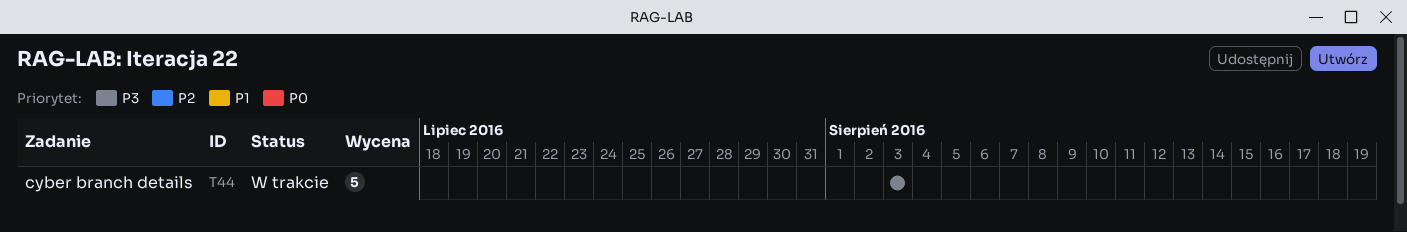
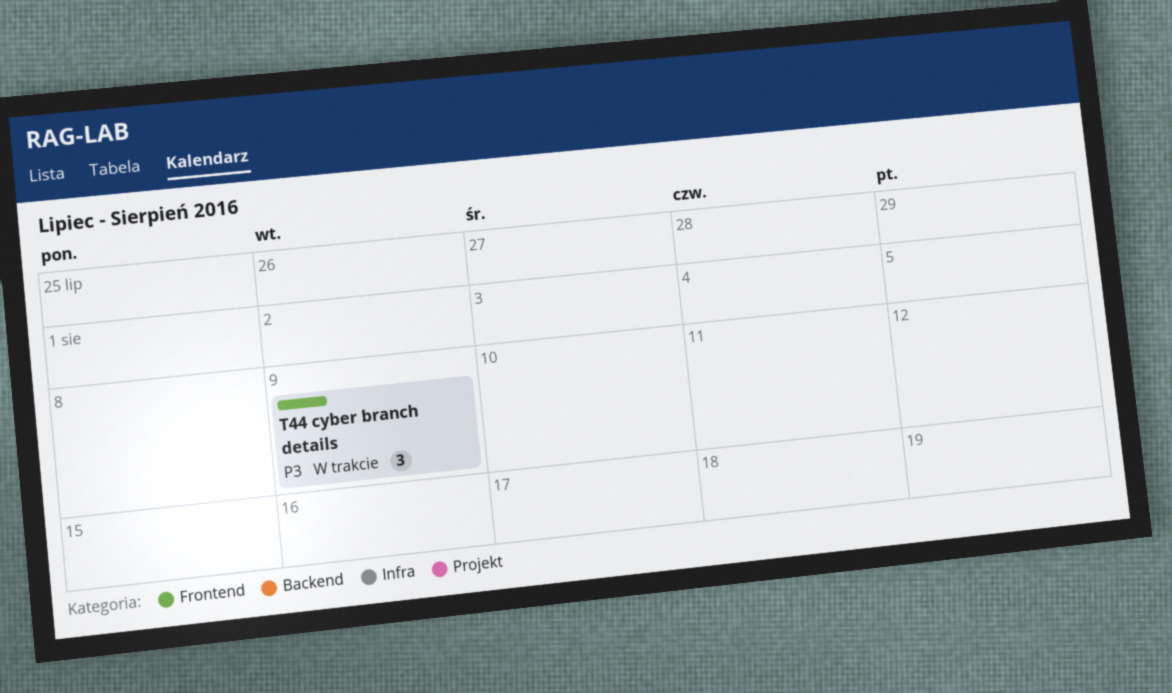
T44, estimate: 5 -> 3
T44, due: Aug 3 -> Aug 9

